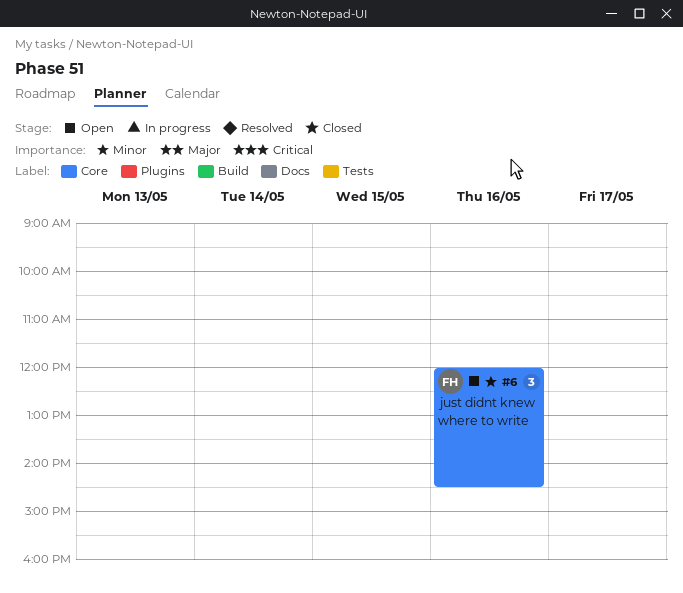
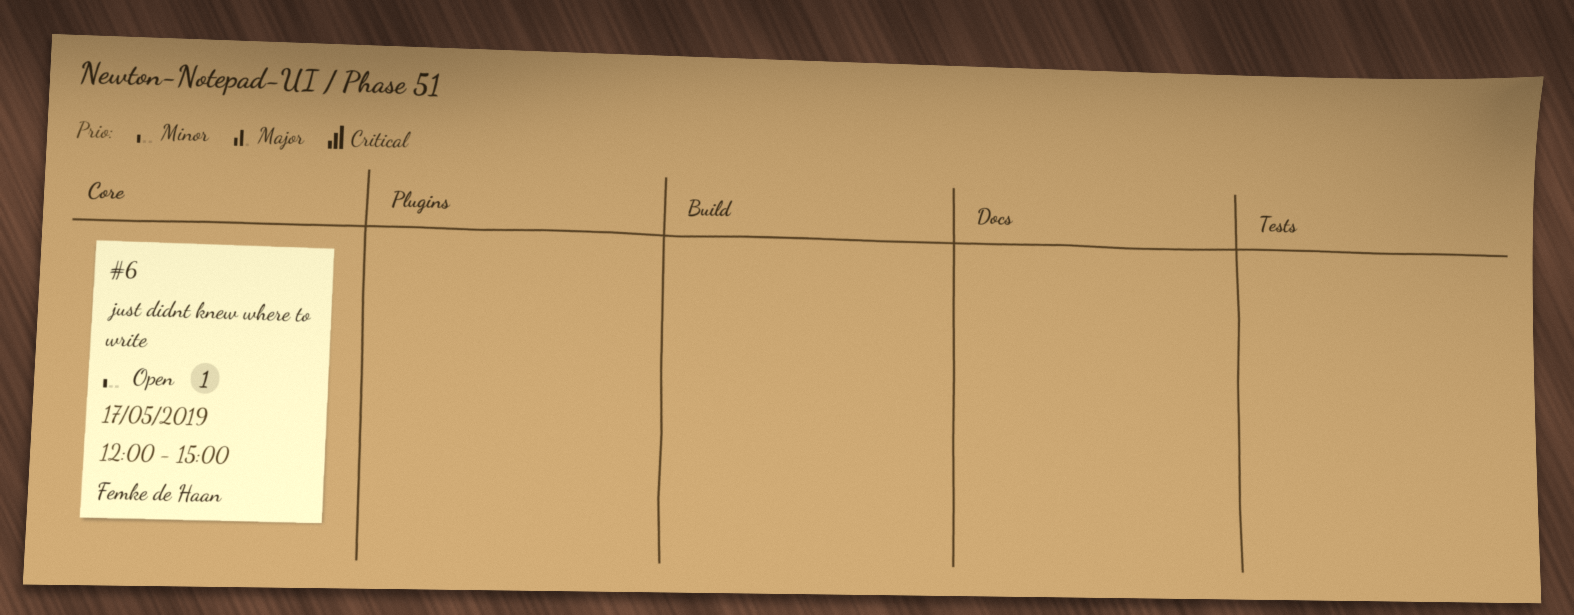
#6, estimate: 3 -> 1
#6, day: May 16 -> May 17
#6, ends: 14:30 -> 15:00

